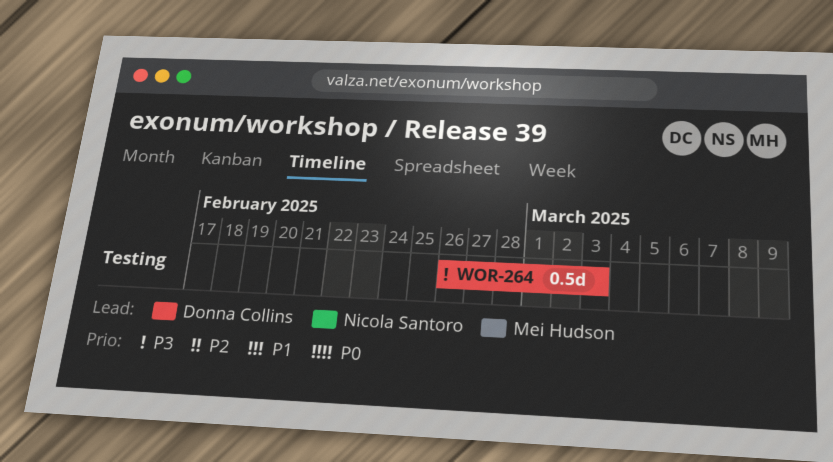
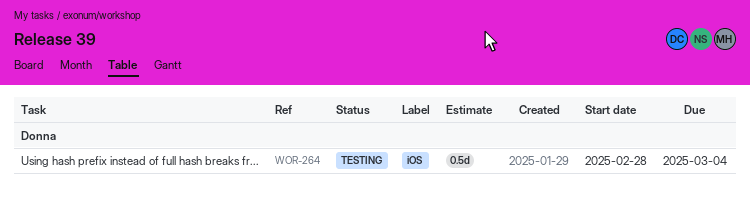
WOR-264, start: Feb 26 -> Feb 28
WOR-264, due: Mar 3 -> Mar 4

